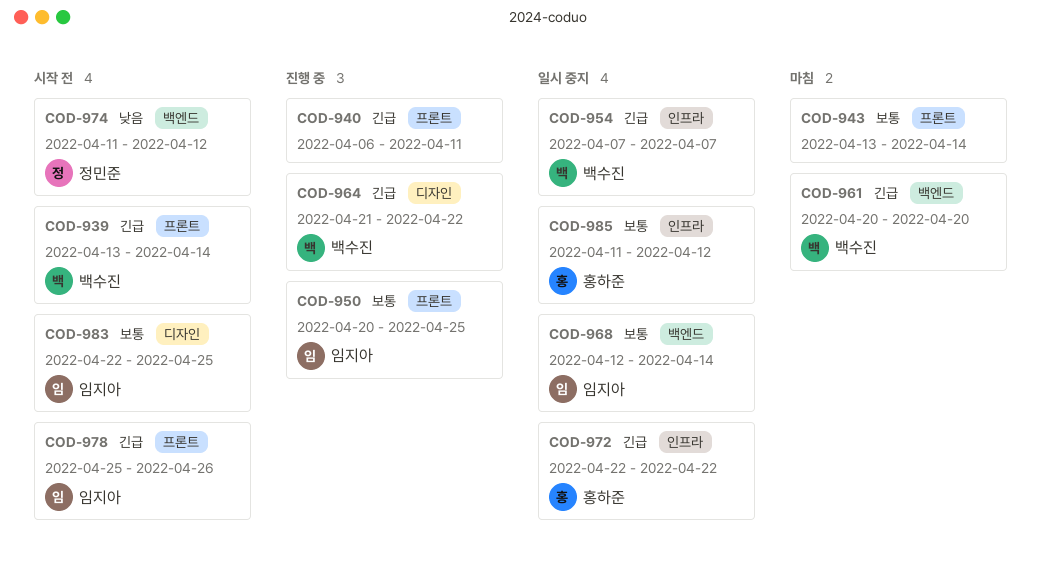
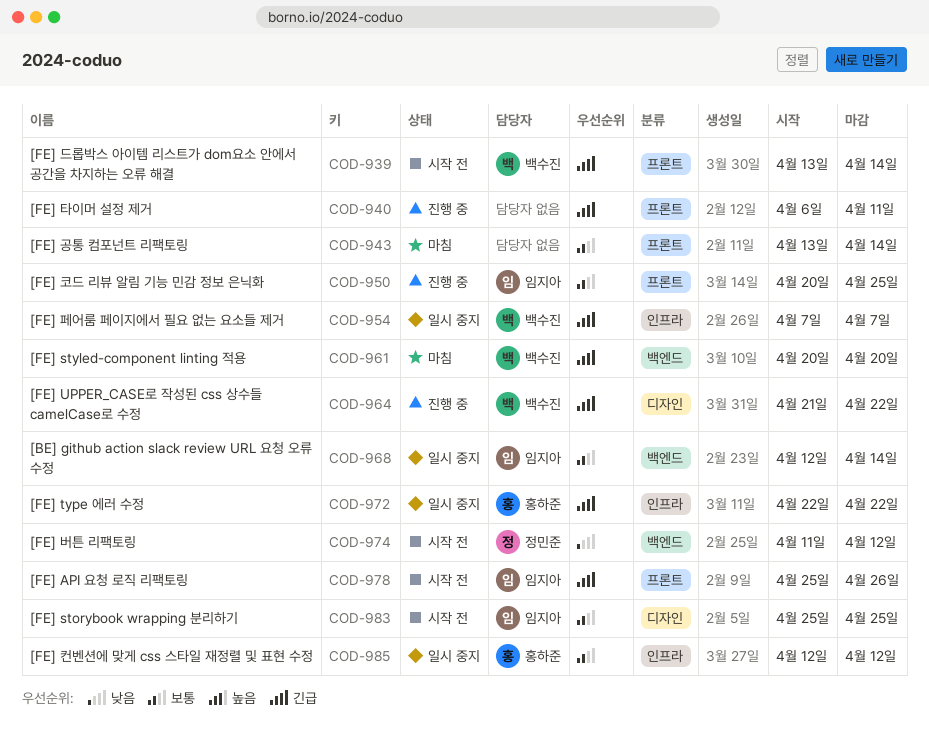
COD-983, start: Apr 22 -> Apr 25
COD-985, start: Apr 11 -> Apr 12

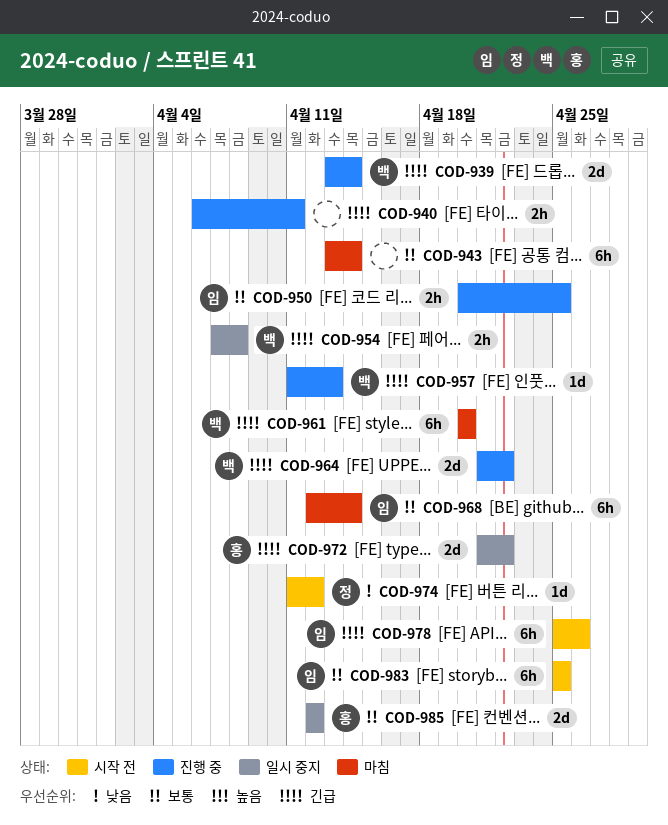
COD-939, status: 시작 전 -> 진행 중
COD-954, due: Apr 7 -> Apr 8
COD-957: none -> present
COD-968, status: 일시 중지 -> 마침
COD-972, start: Apr 22 -> Apr 21

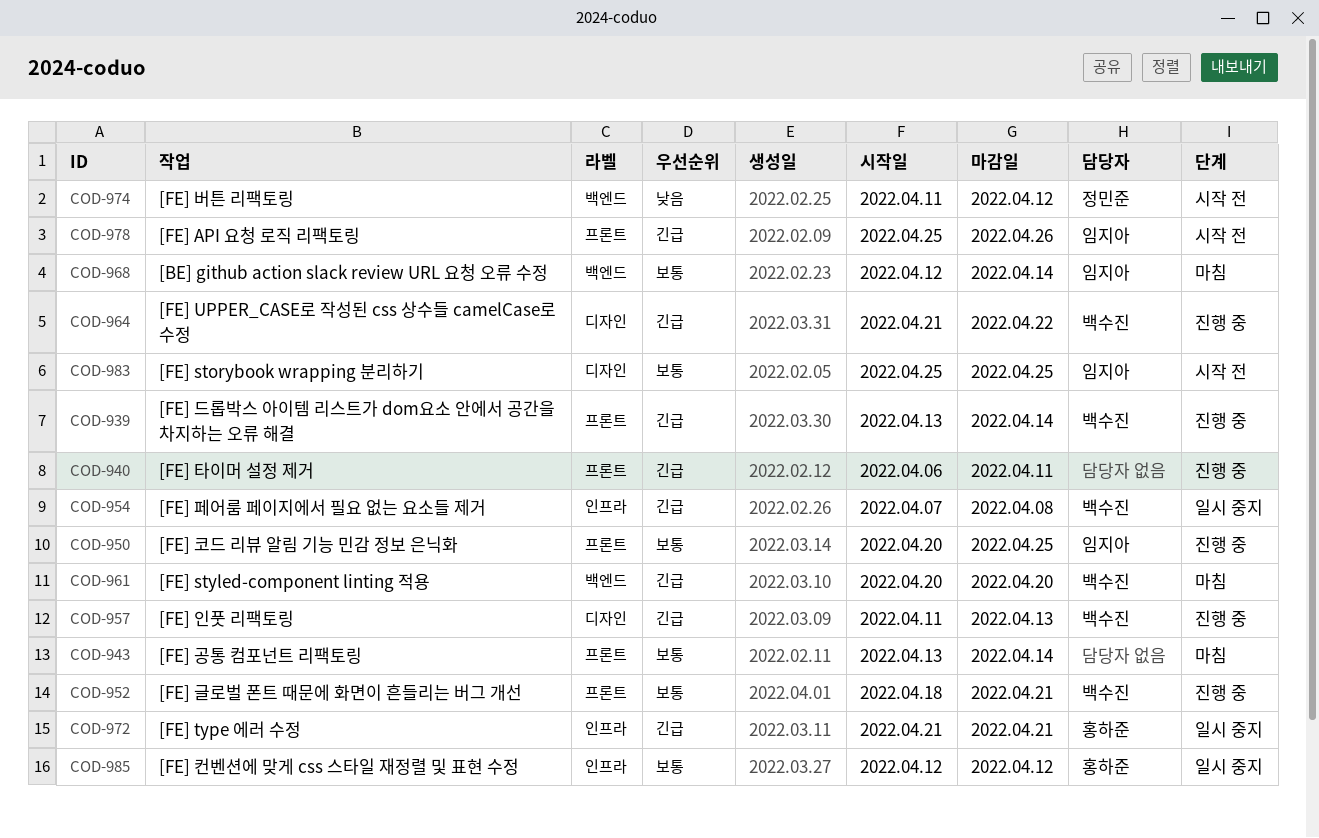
COD-952: none -> present
COD-972, due: Apr 22 -> Apr 21

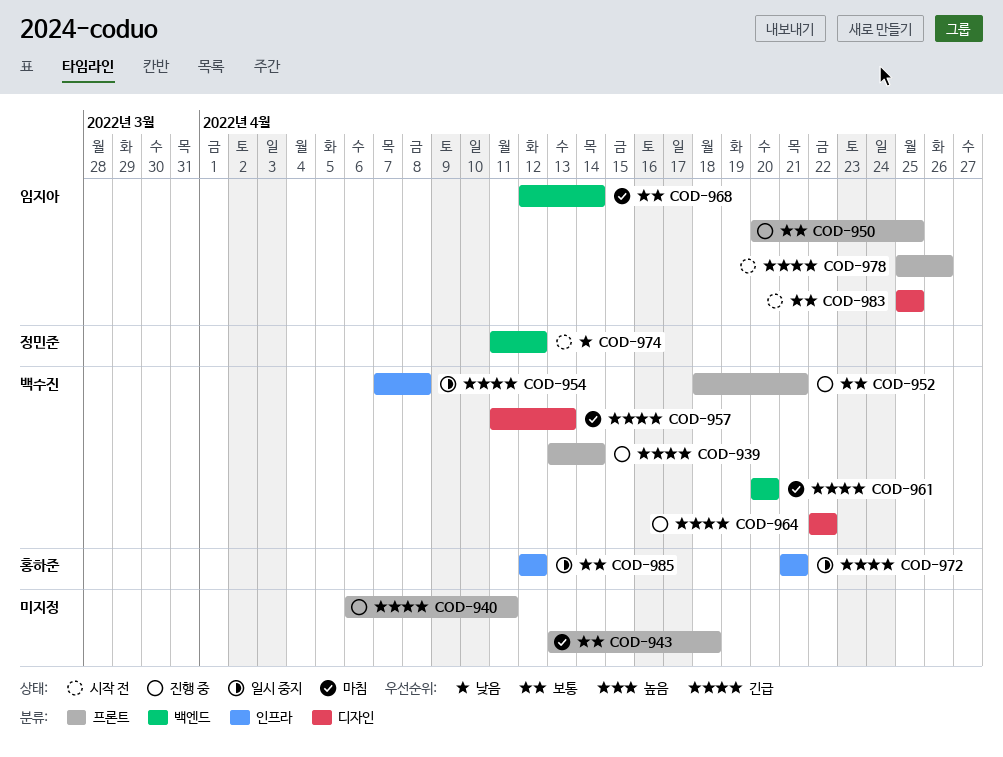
COD-943, due: Apr 14 -> Apr 18
COD-957, status: 진행 중 -> 마침
COD-964, start: Apr 21 -> Apr 22

